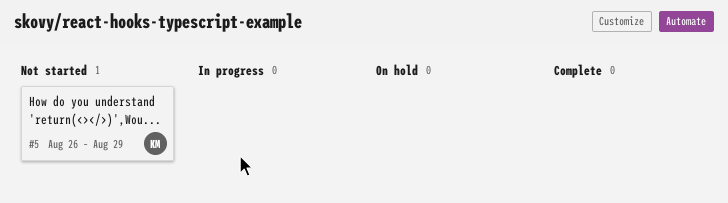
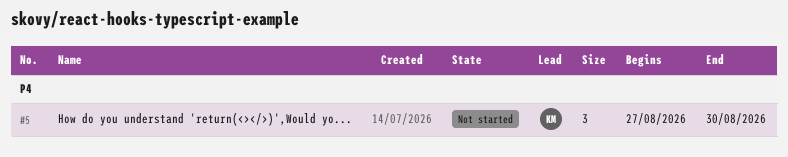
#5, start: Aug 26 -> Aug 27
#5, due: Aug 29 -> Aug 30

